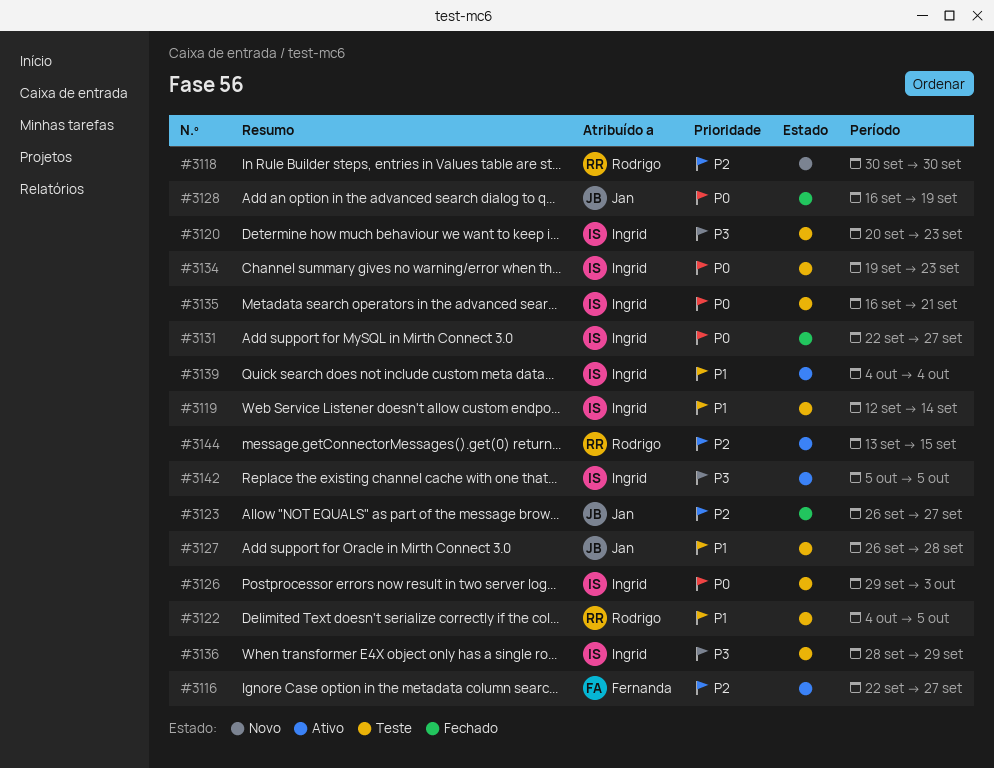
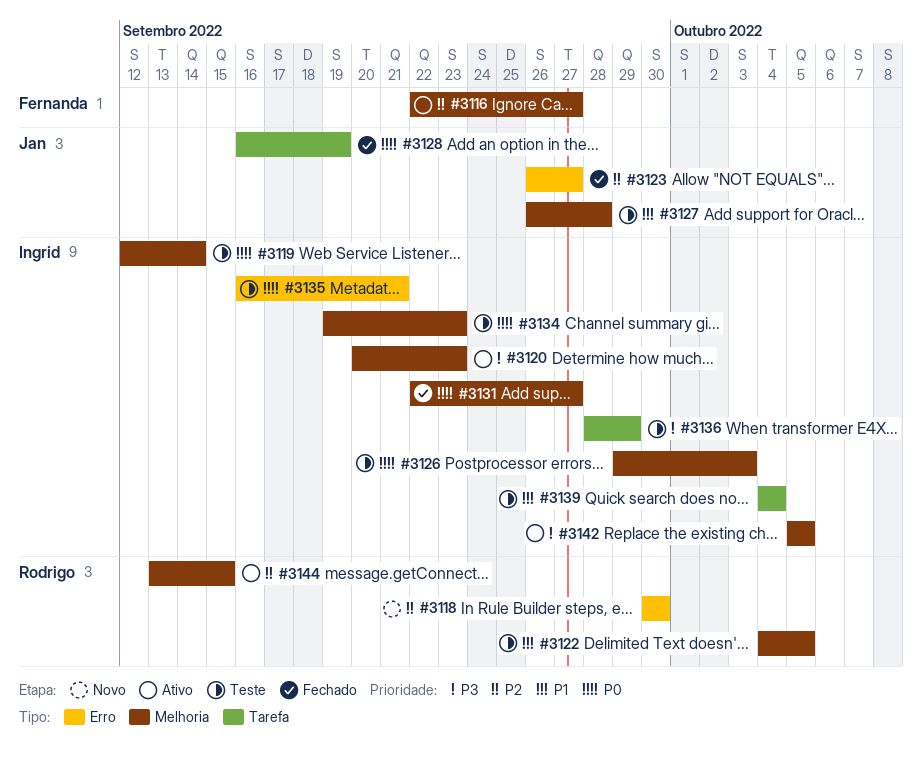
#3119, priority: P1 -> P0
#3120, status: Teste -> Ativo
#3139, status: Ativo -> Teste

